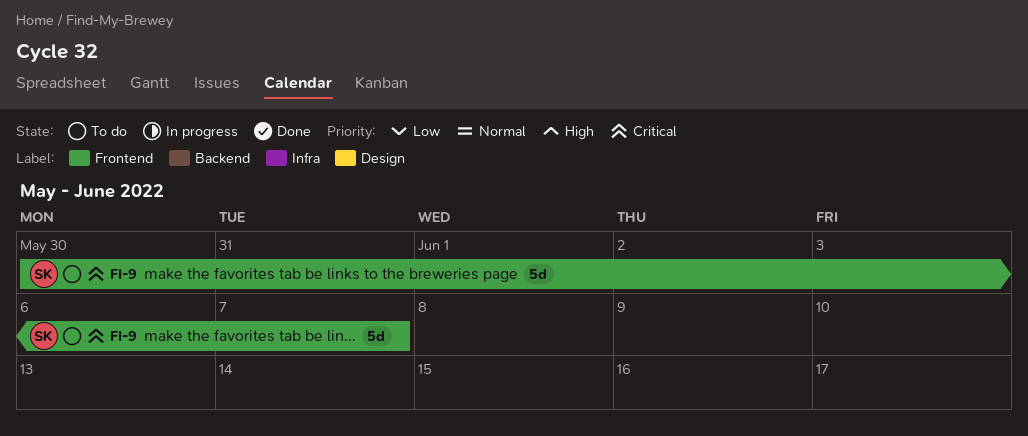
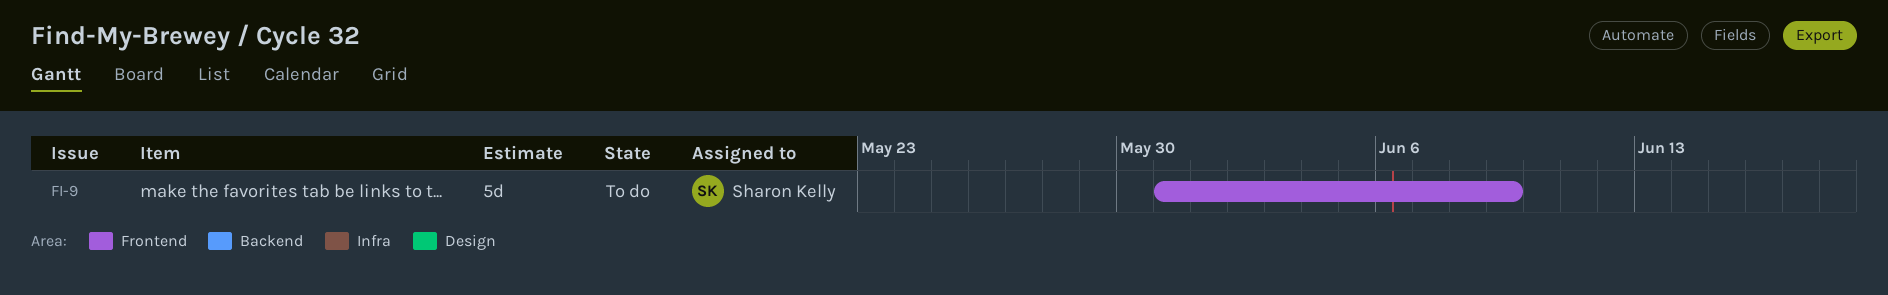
FI-9, start: May 30 -> May 31
FI-9, due: Jun 7 -> Jun 9

